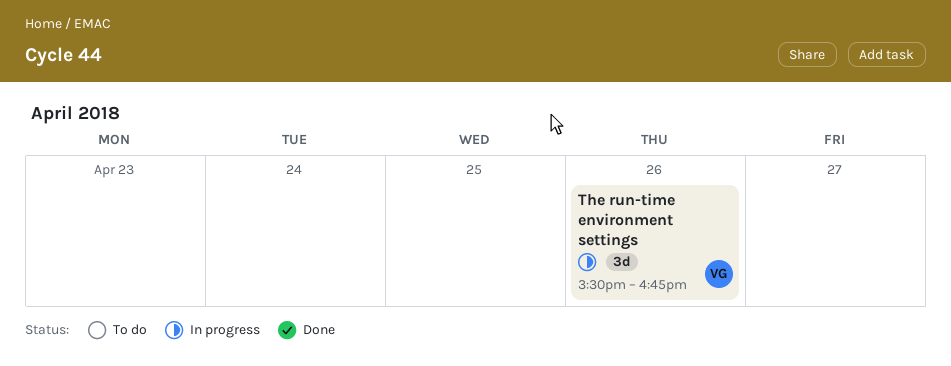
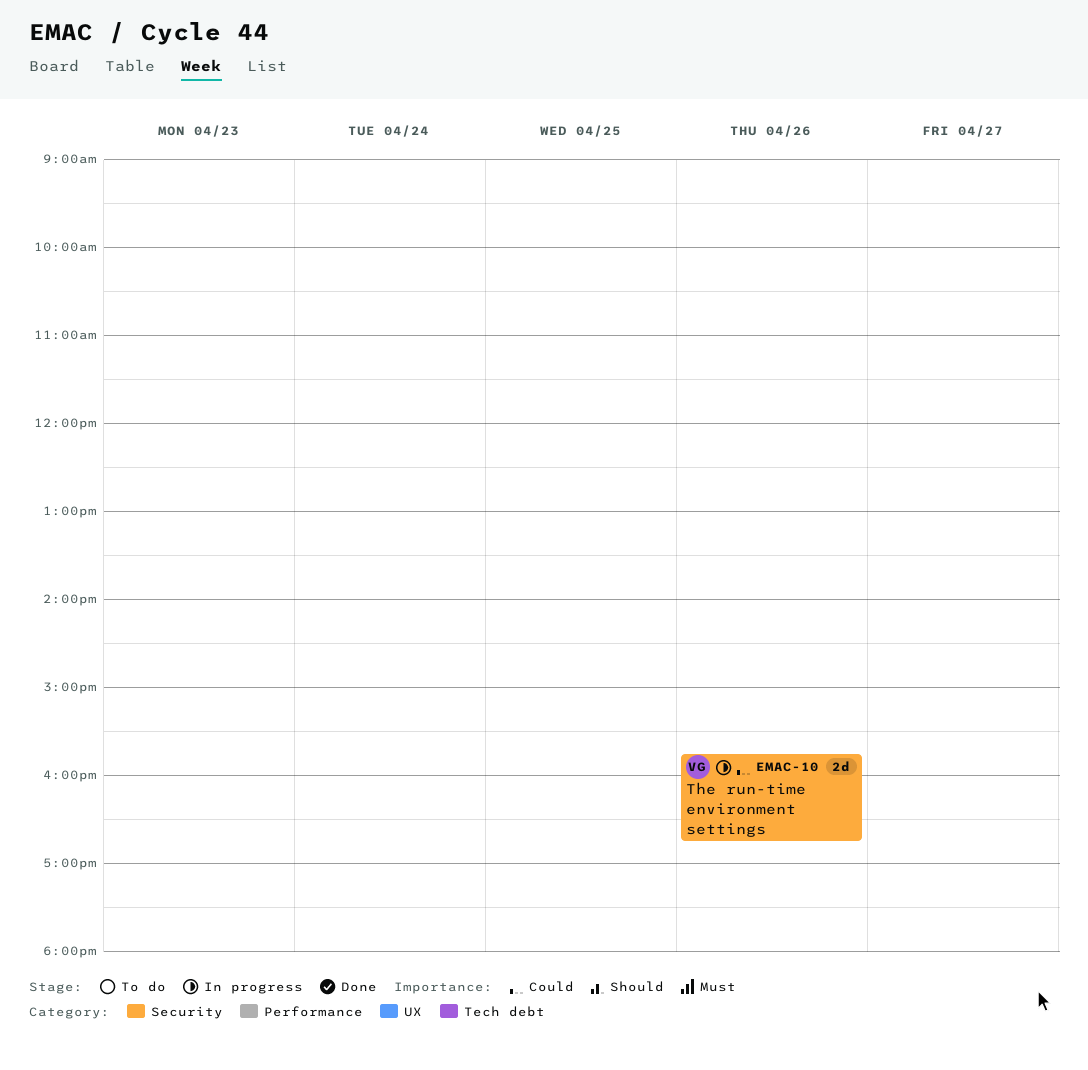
The run-time environment settings, estimate: 3d -> 2d
The run-time environment settings, begins: 15:30 -> 15:45

